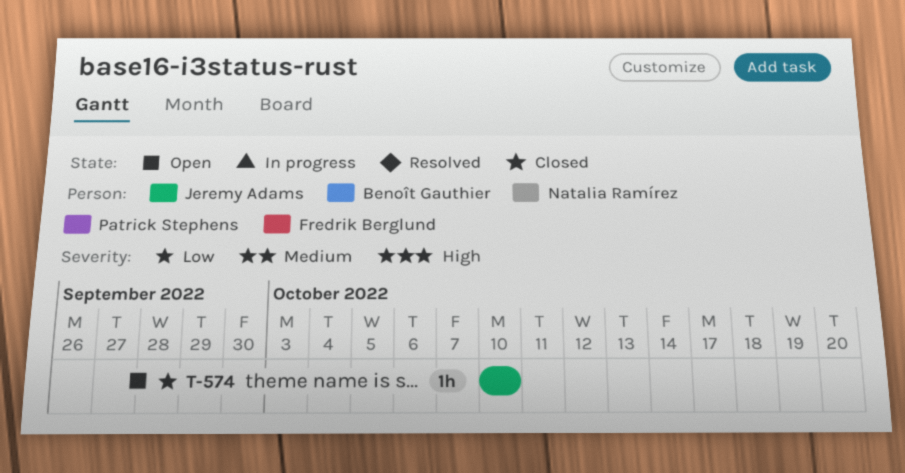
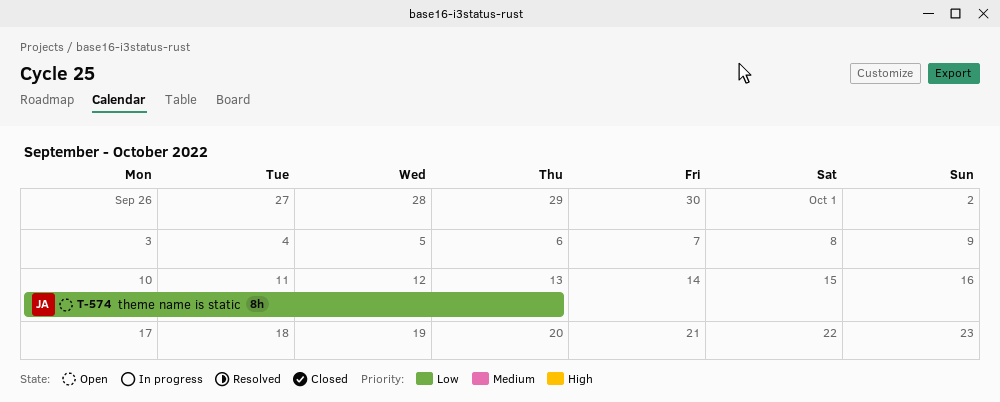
T-574, estimate: 1h -> 8h
T-574, due: Oct 10 -> Oct 13

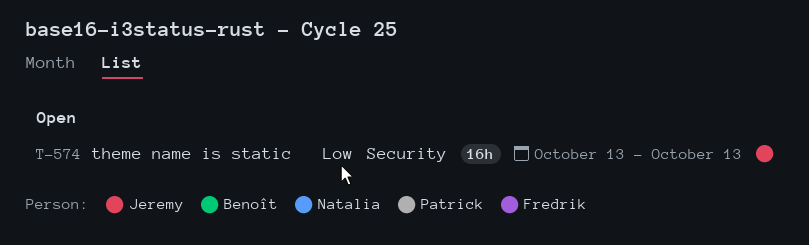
T-574, estimate: 8h -> 16h
T-574, start: Oct 10 -> Oct 13

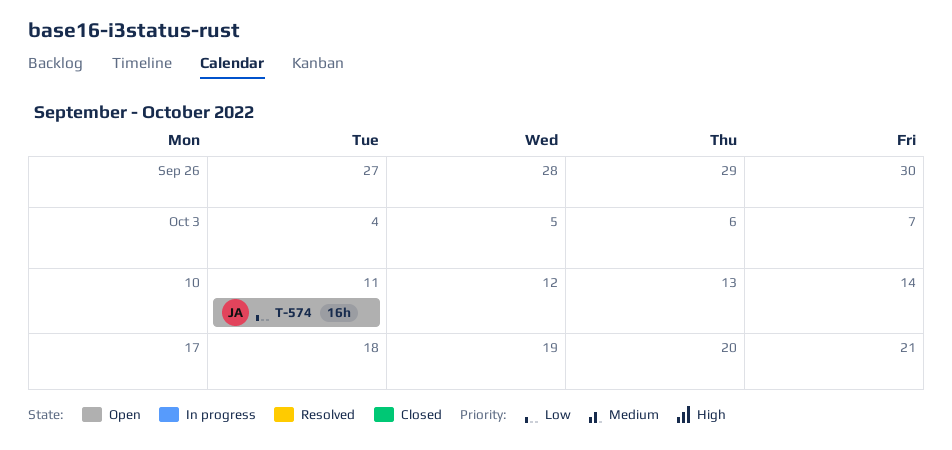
T-574, start: Oct 13 -> Oct 11
T-574, due: Oct 13 -> Oct 11

